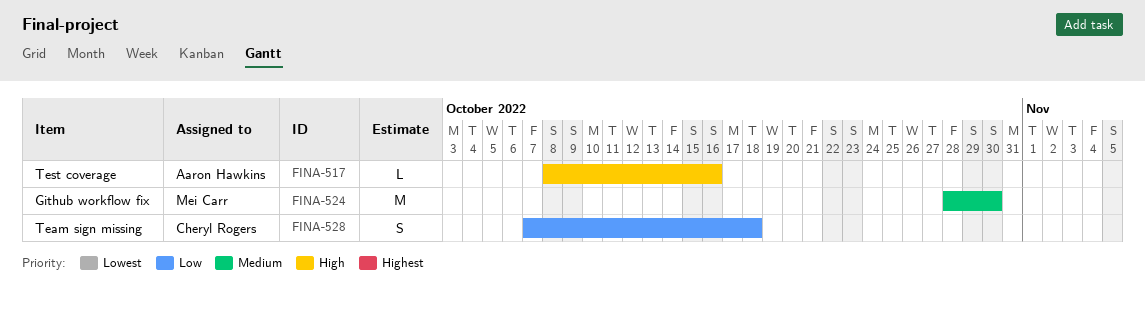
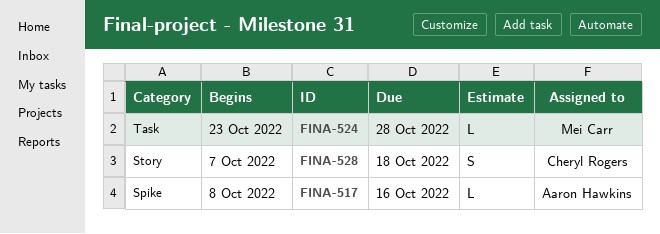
FINA-524, estimate: M -> L
FINA-524, start: Oct 28 -> Oct 23
FINA-524, due: Oct 30 -> Oct 28

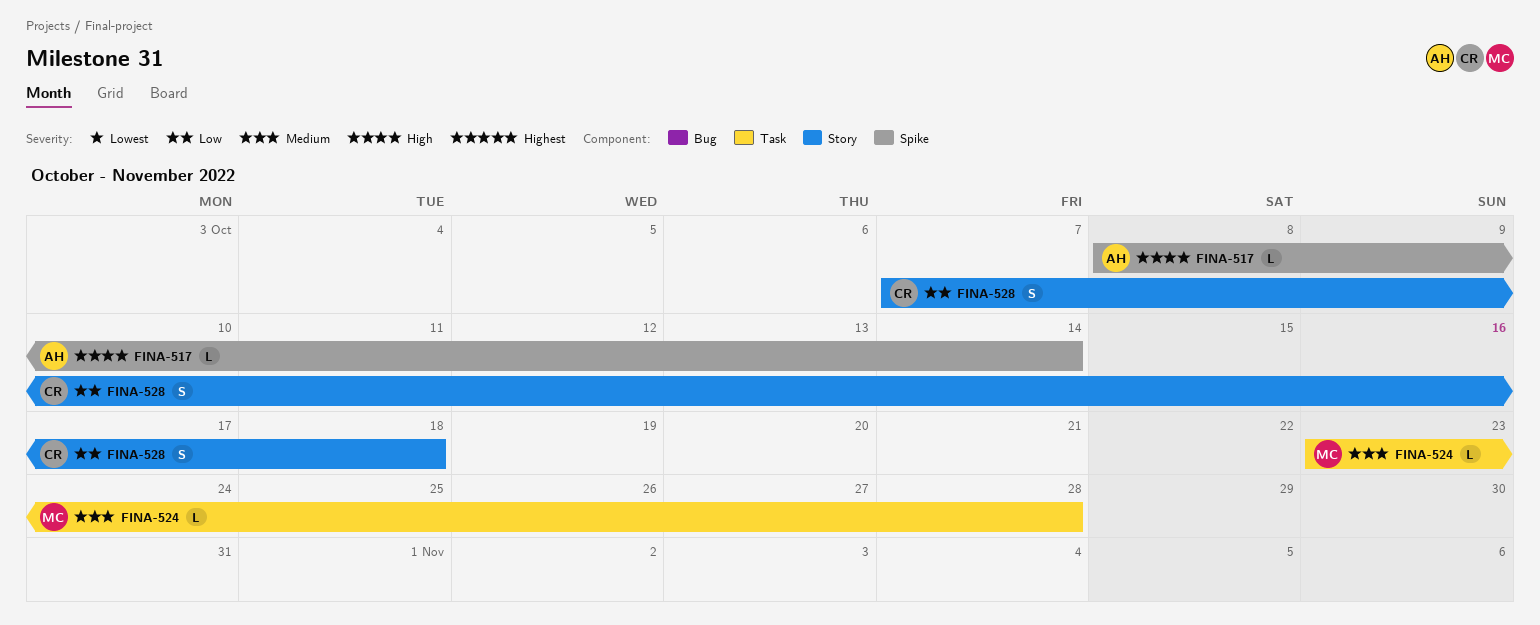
FINA-517, due: Oct 16 -> Oct 14

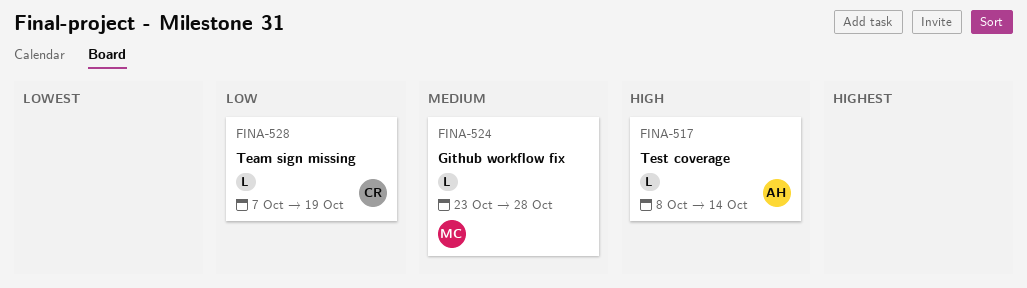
FINA-528, estimate: S -> L
FINA-528, due: Oct 18 -> Oct 19

